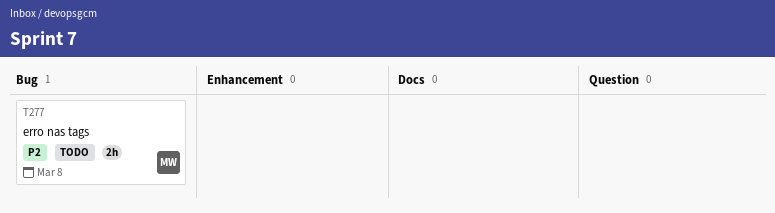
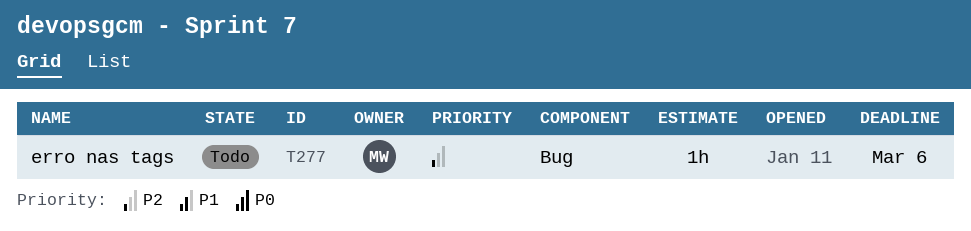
T277, estimate: 2h -> 1h
T277, due: Mar 8 -> Mar 6

